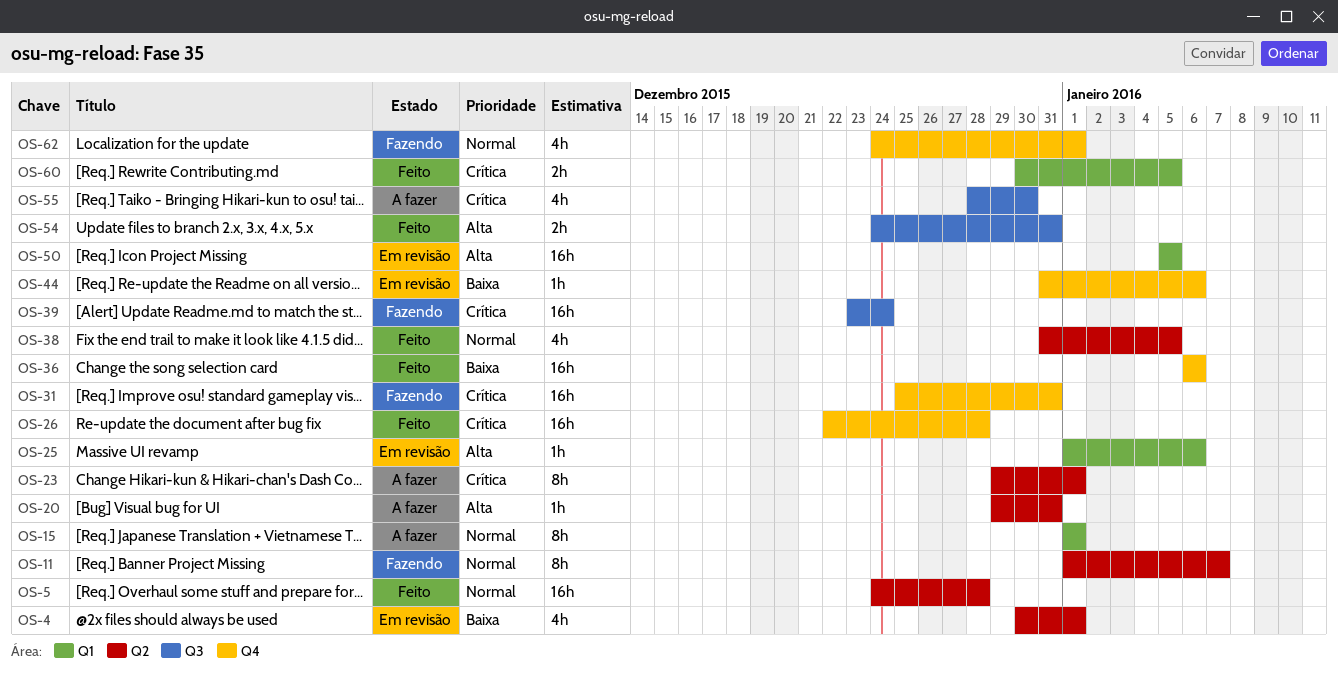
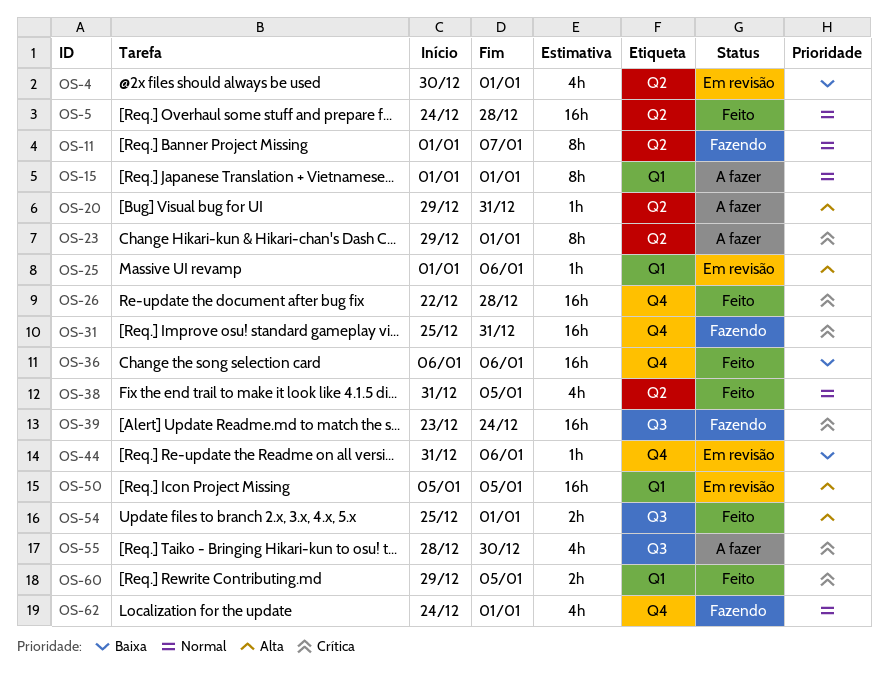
OS-54, start: Dec 24 -> Dec 25
OS-54, due: Dec 31 -> Jan 1
OS-60, start: Dec 30 -> Dec 29

